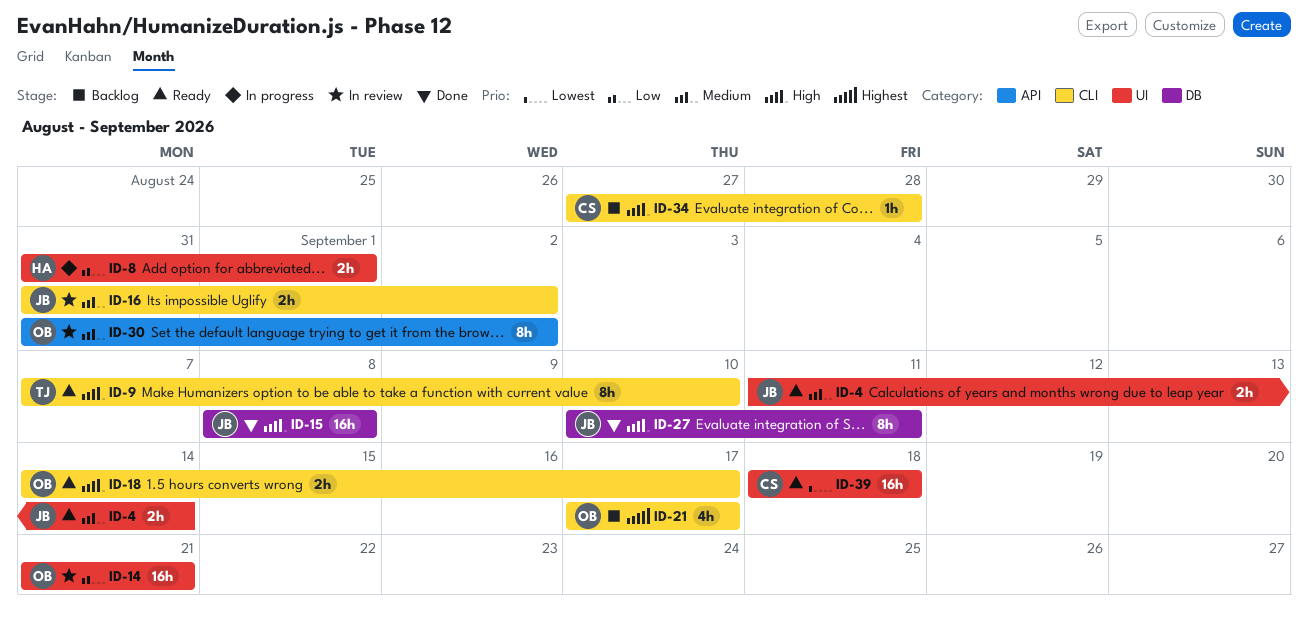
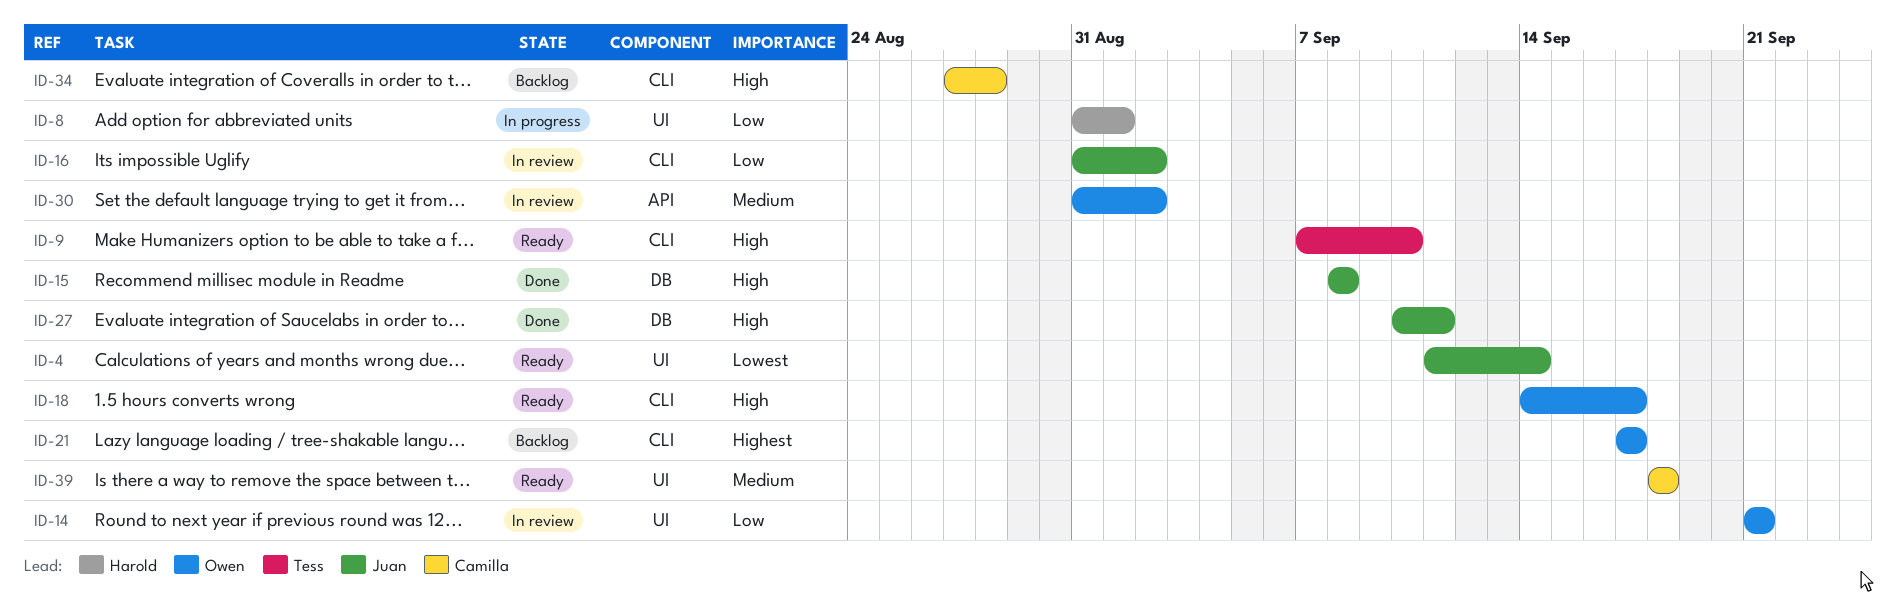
ID-4, priority: Medium -> Lowest
ID-16, priority: Medium -> Low
ID-39, priority: Lowest -> Medium

